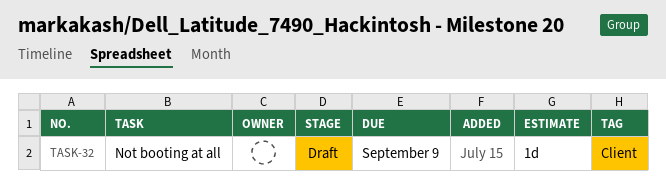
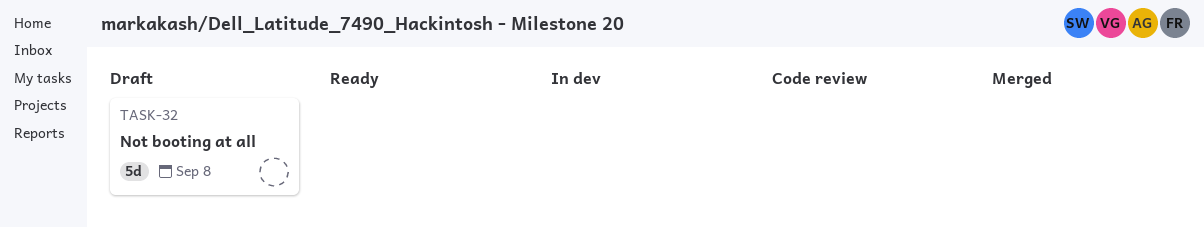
TASK-32, estimate: 1d -> 5d
TASK-32, due: Sep 9 -> Sep 8

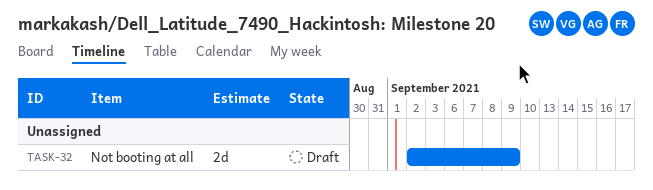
TASK-32, estimate: 5d -> 2d
TASK-32, due: Sep 8 -> Sep 9

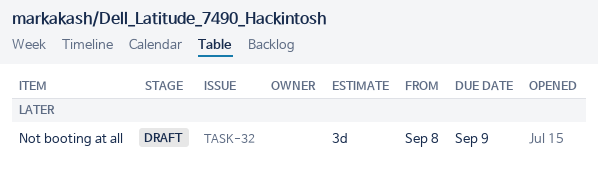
TASK-32, estimate: 2d -> 3d
TASK-32, start: Sep 2 -> Sep 8

